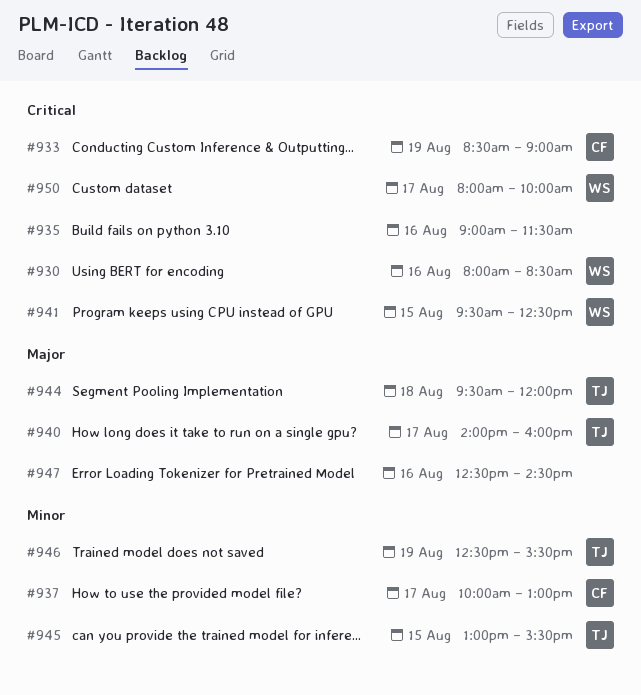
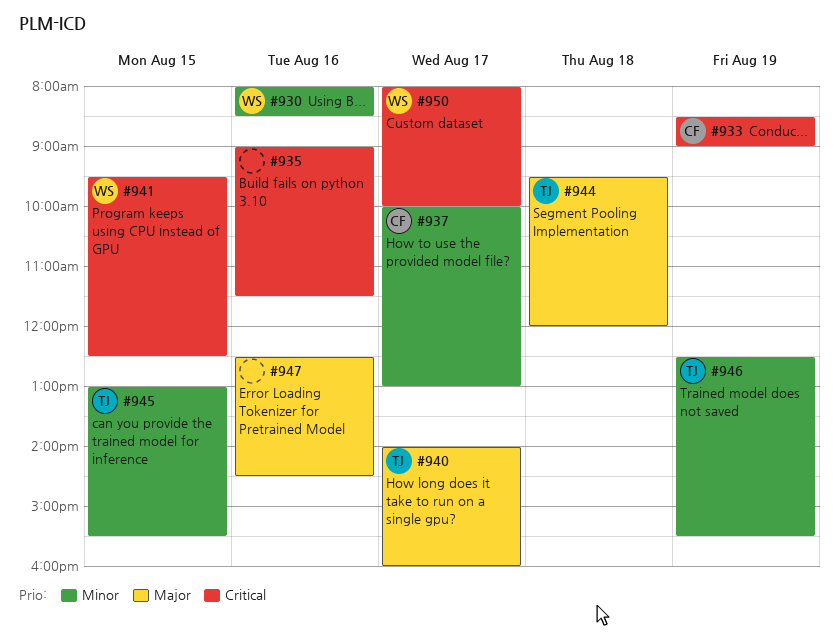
#930, priority: Critical -> Minor

